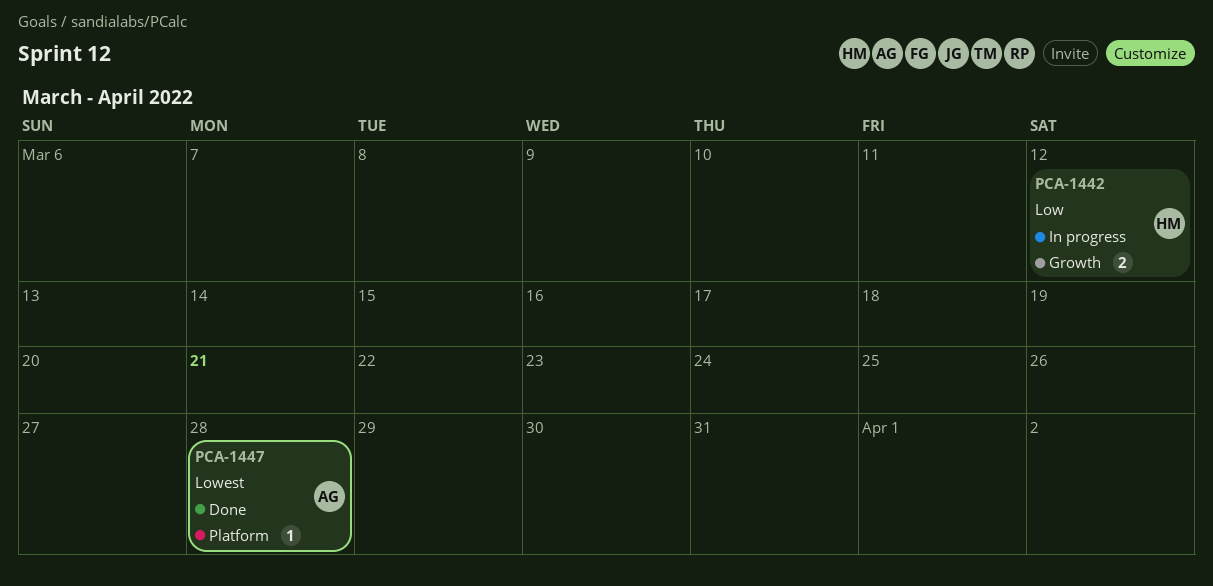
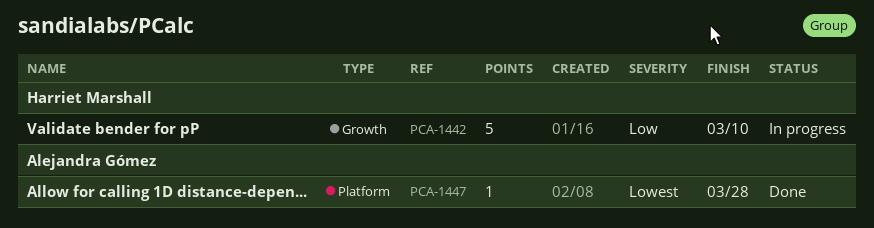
PCA-1442, estimate: 2 -> 5
PCA-1442, due: Mar 12 -> Mar 10

